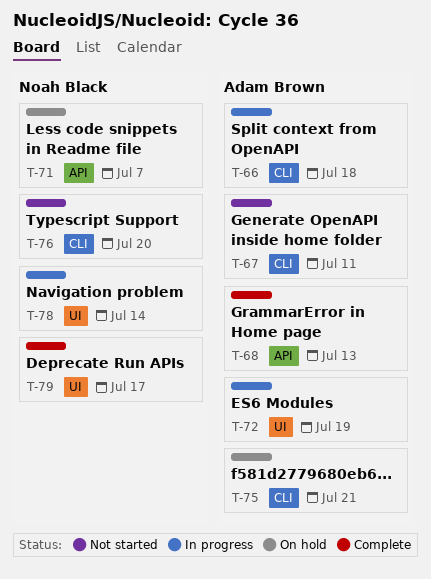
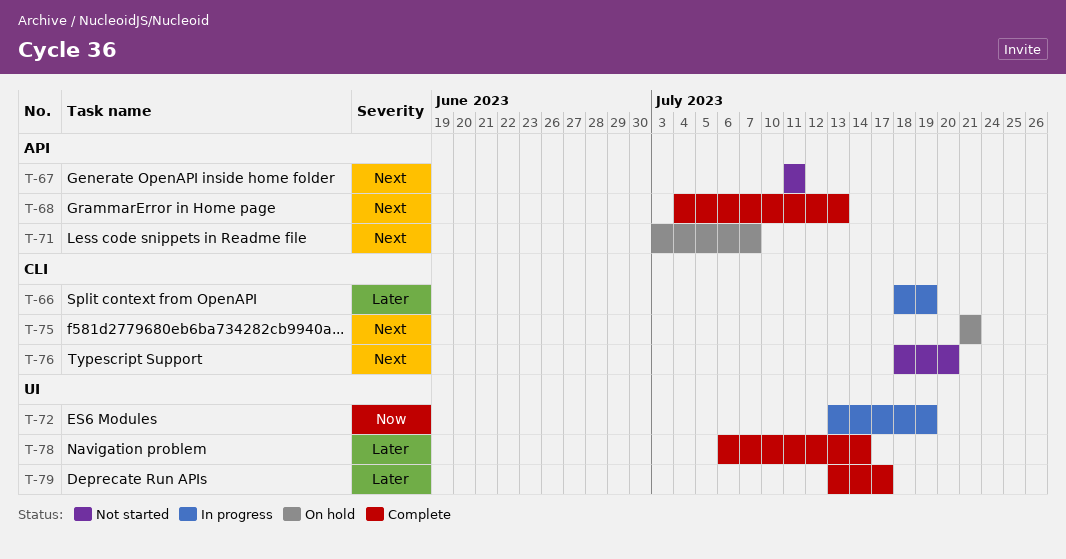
T-66, due: Jul 18 -> Jul 19
T-67, label: CLI -> API
T-78, status: In progress -> Complete

